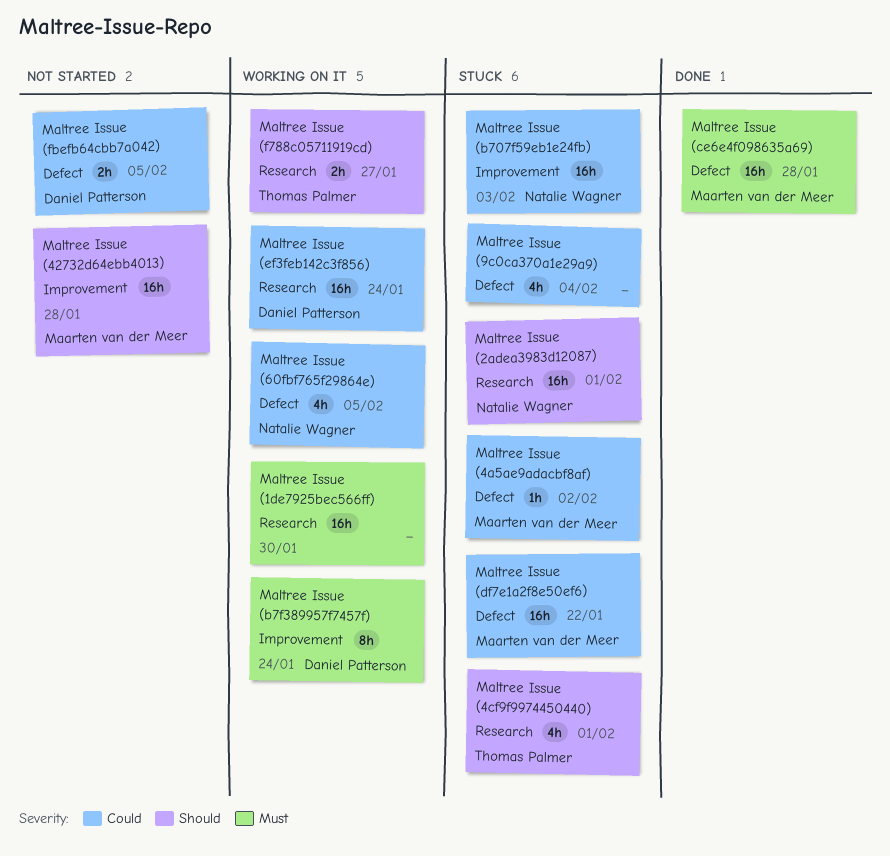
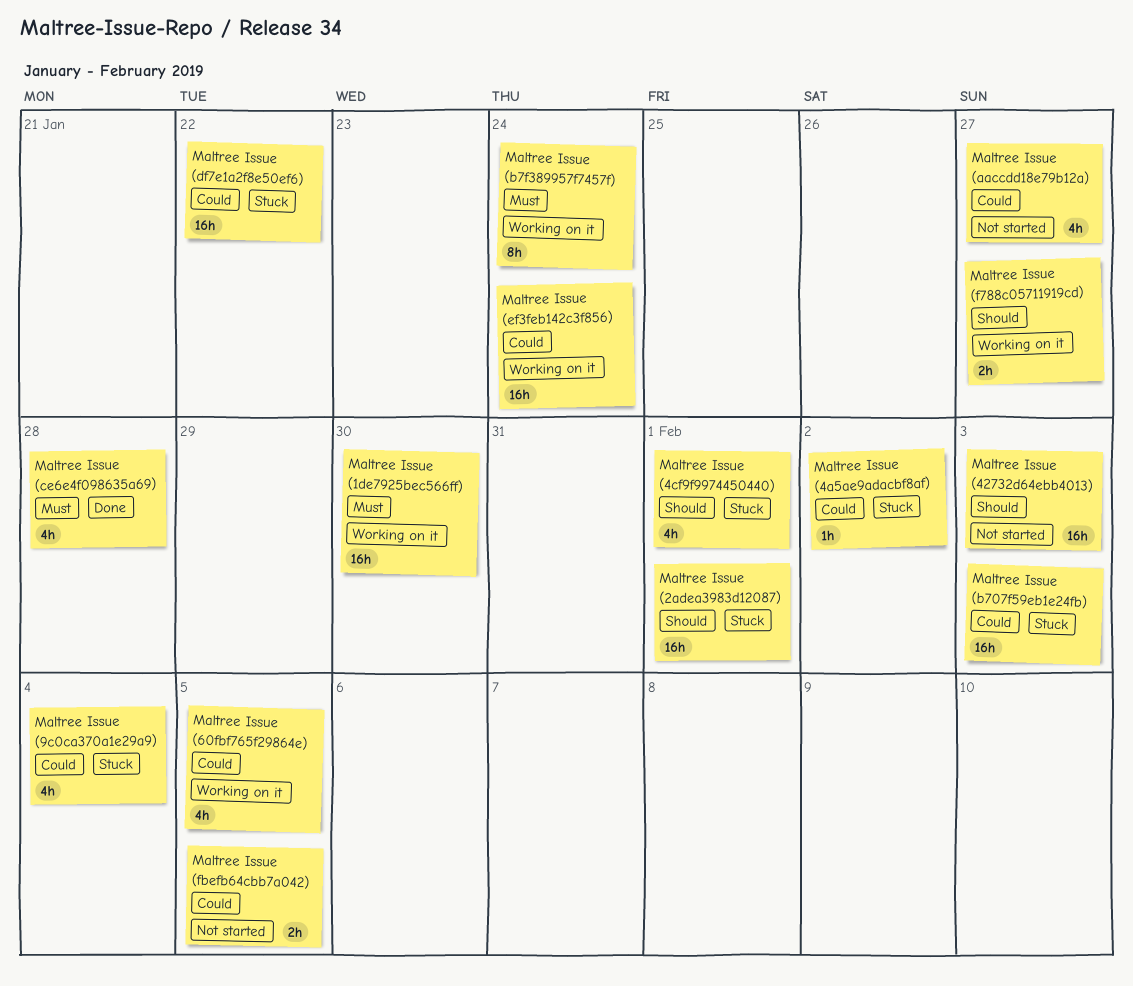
Maltree Issue (42732d64ebb4013), due: Jan 28 -> Feb 3
Maltree Issue (aaccdd18e79b12a): none -> present
Maltree Issue (ce6e4f098635a69), estimate: 16h -> 4h

